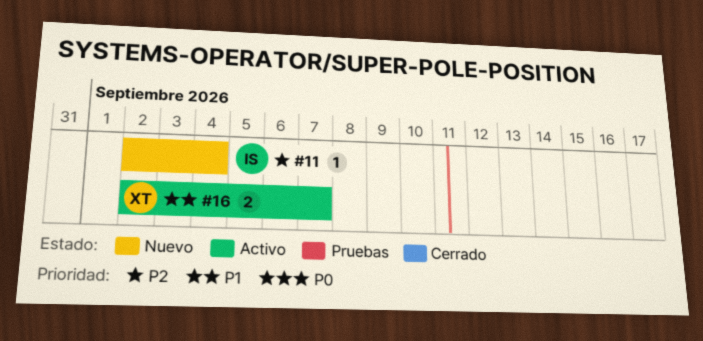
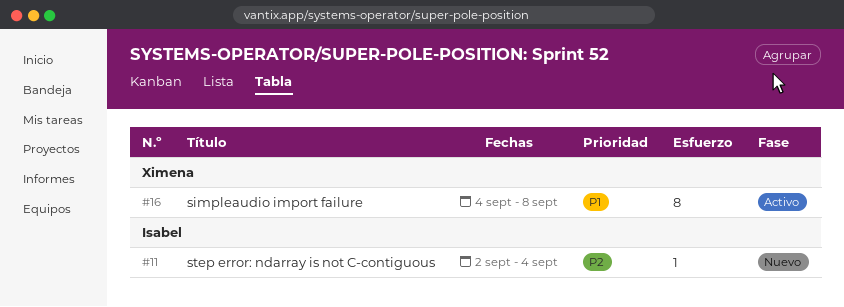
#16, estimate: 2 -> 8
#16, start: Sep 2 -> Sep 4
#16, due: Sep 7 -> Sep 8

